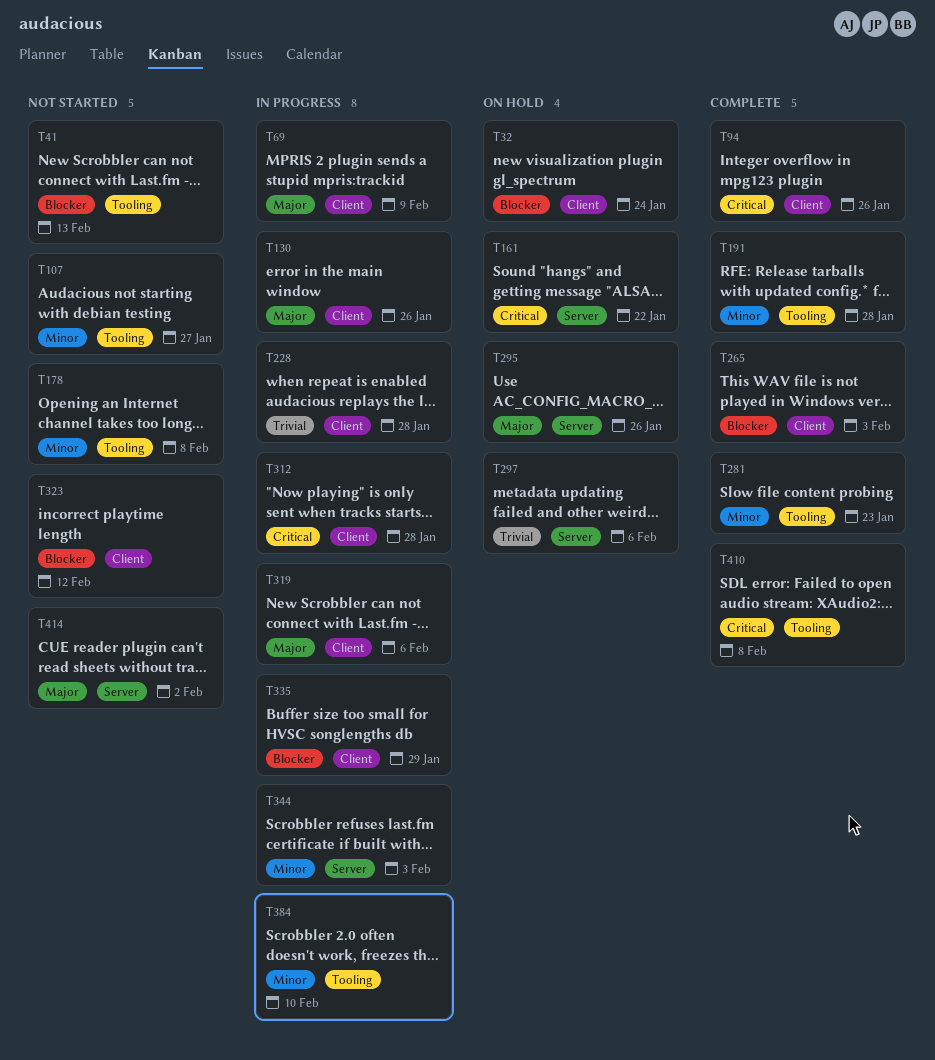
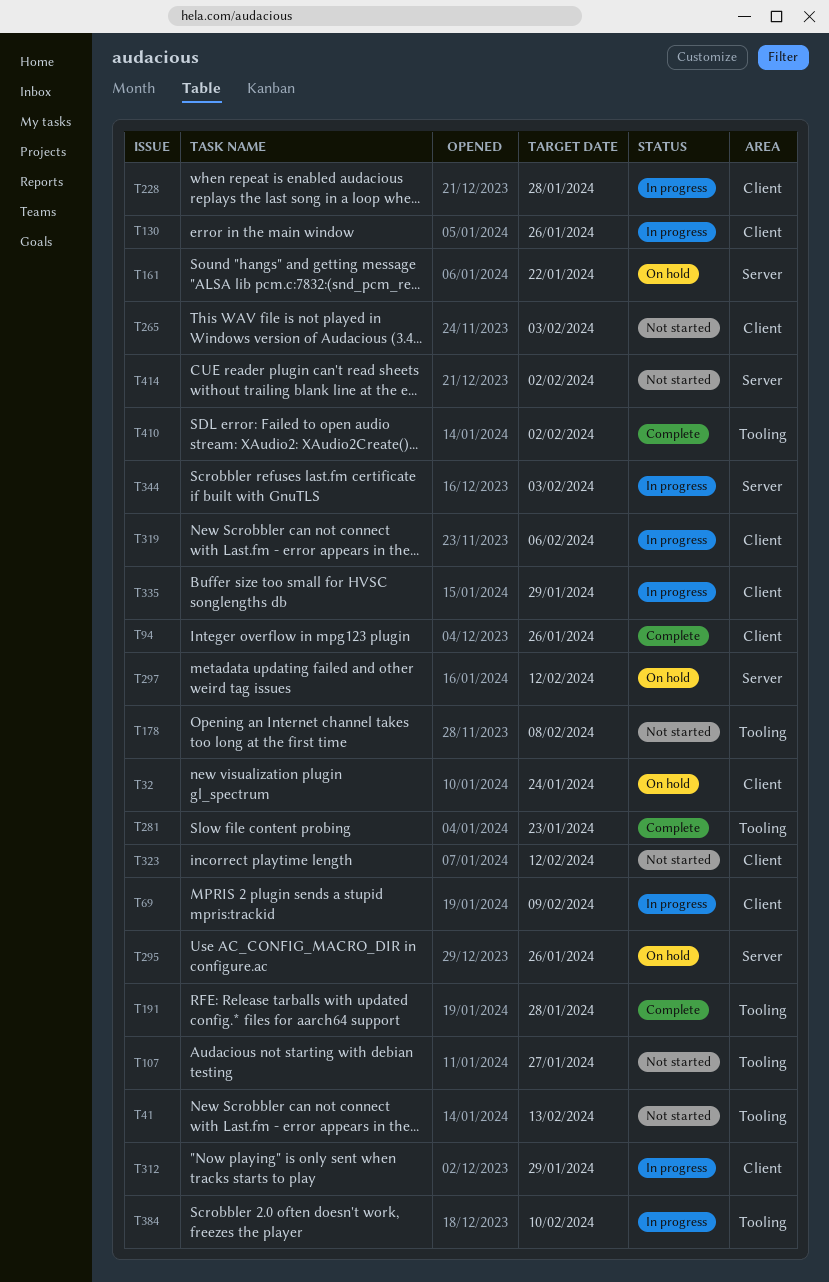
T265, status: Complete -> Not started
T297, due: Feb 6 -> Feb 12
T312, due: Jan 28 -> Jan 29
T410, due: Feb 8 -> Feb 2

